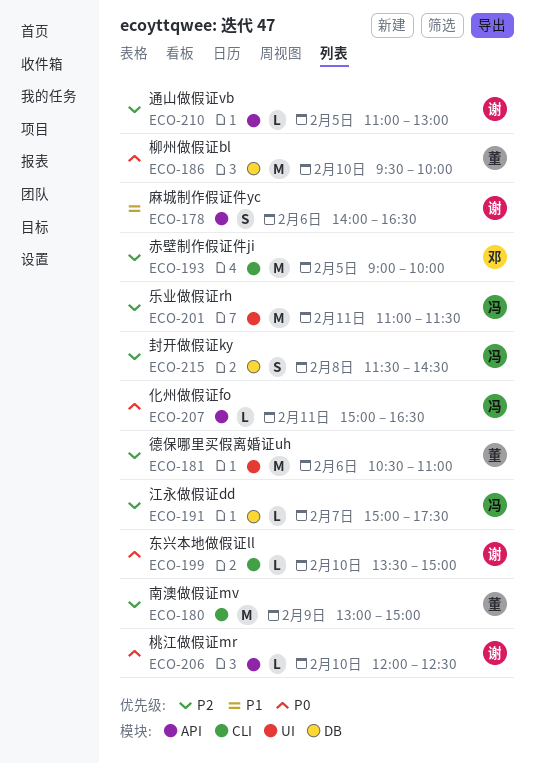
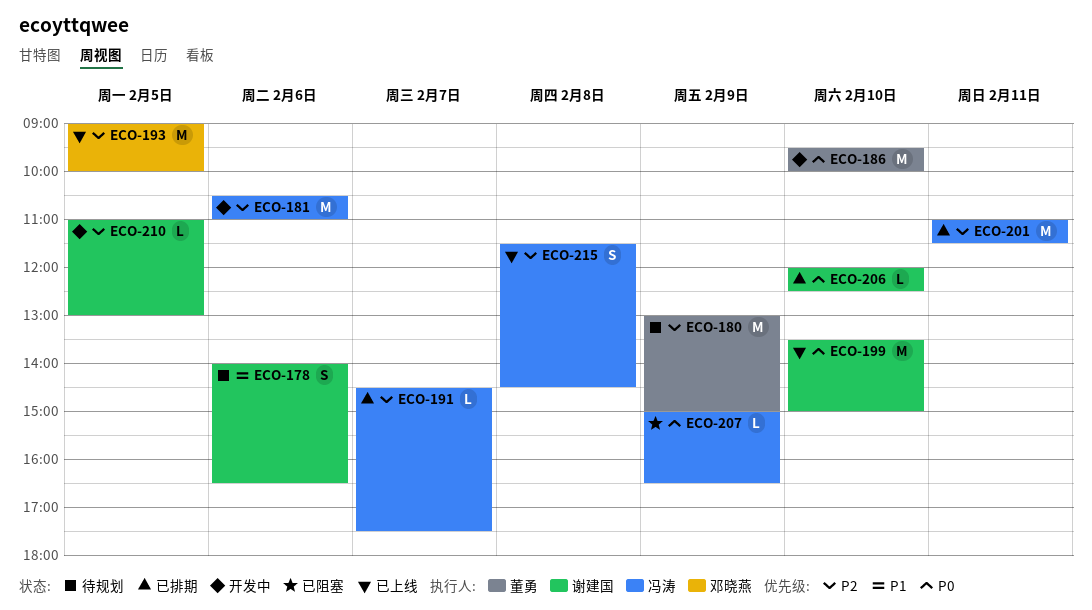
ECO-181, owner: 董勇 -> 冯涛
ECO-191, begins: 15:00 -> 14:30
ECO-199, estimate: L -> M
ECO-207, day: Feb 11 -> Feb 9

